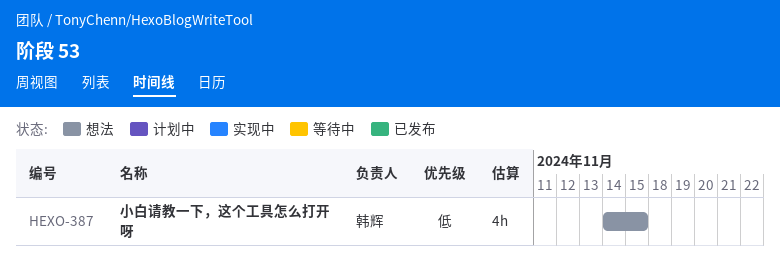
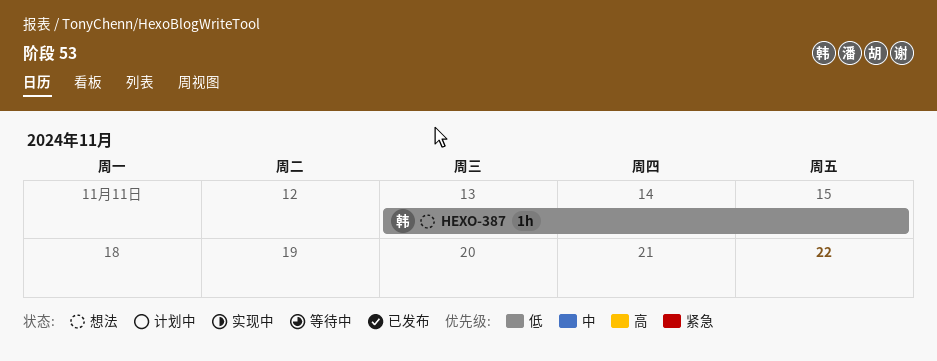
HEXO-387, estimate: 4h -> 1h
HEXO-387, start: Nov 14 -> Nov 13

